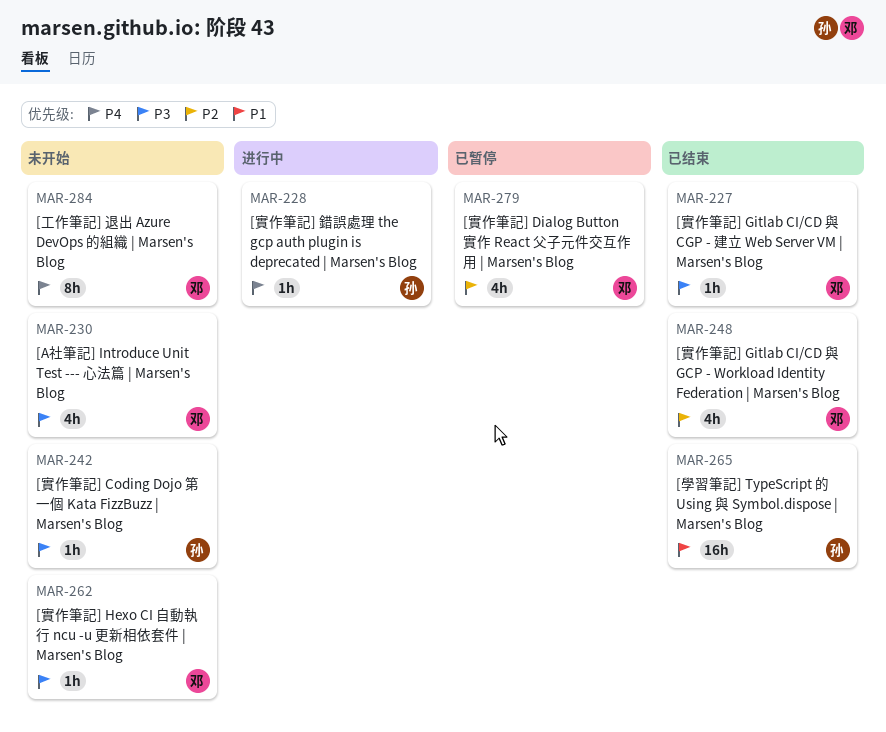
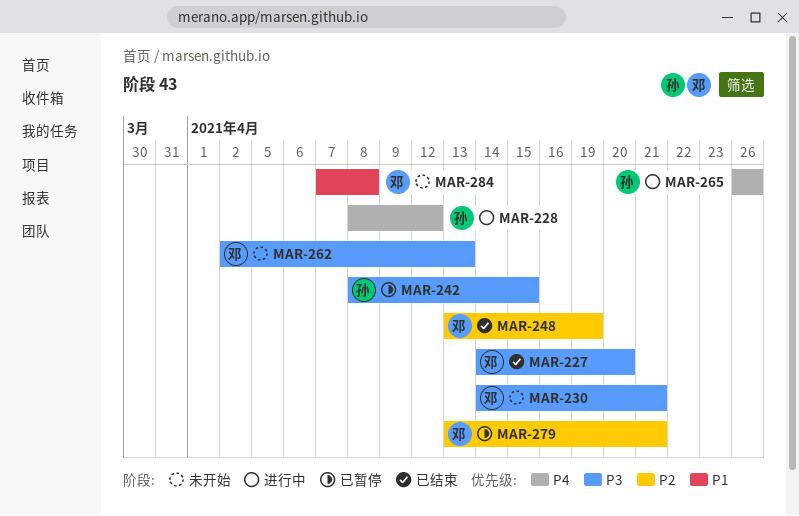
MAR-242, status: 未开始 -> 已暂停
MAR-265, status: 已结束 -> 进行中
MAR-265, priority: P1 -> P4
MAR-284, priority: P4 -> P1

